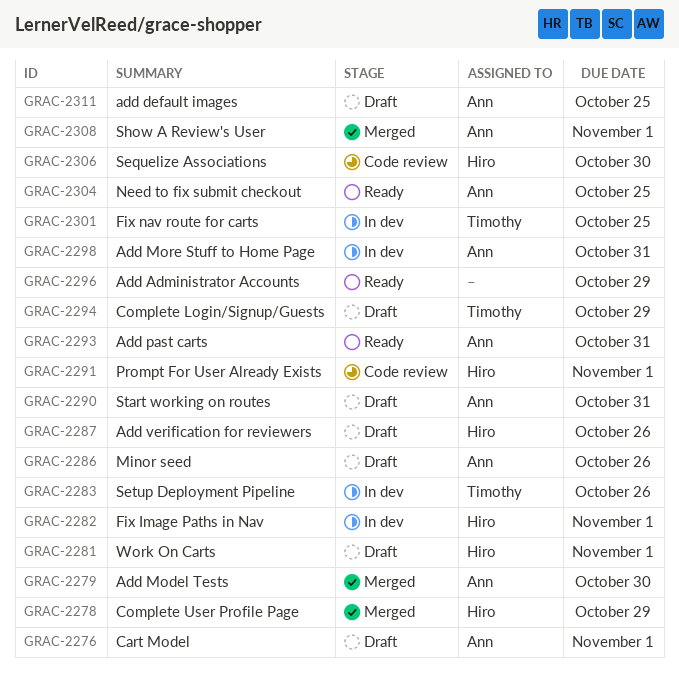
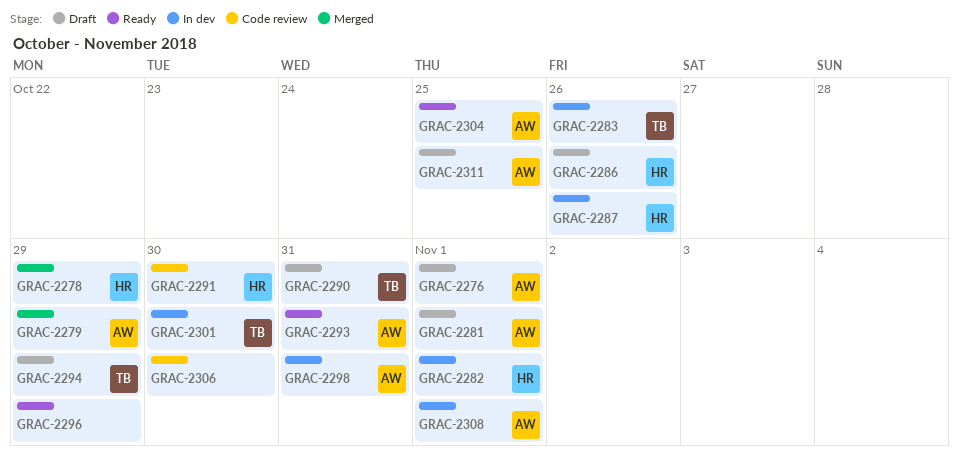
GRAC-2279, due: Oct 30 -> Oct 29
GRAC-2281, owner: Hiro -> Ann
GRAC-2286, owner: Ann -> Hiro
GRAC-2287, status: Draft -> In dev
GRAC-2290, owner: Ann -> Timothy
GRAC-2291, due: Nov 1 -> Oct 30
GRAC-2301, due: Oct 25 -> Oct 30
GRAC-2306, owner: Hiro -> none
GRAC-2308, status: Merged -> In dev

